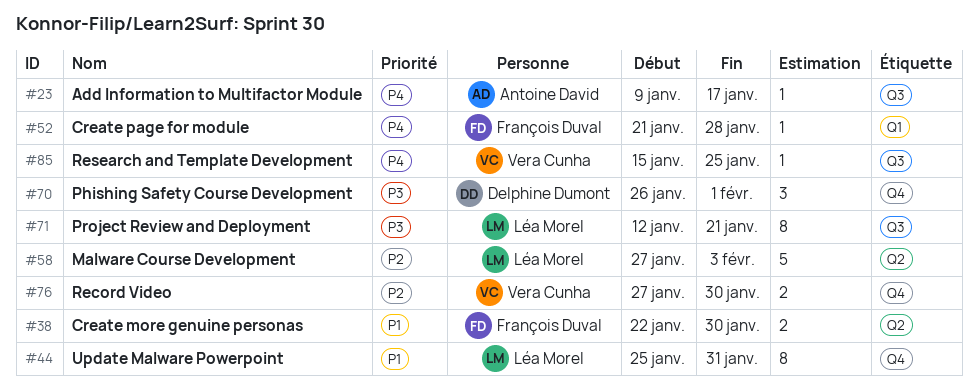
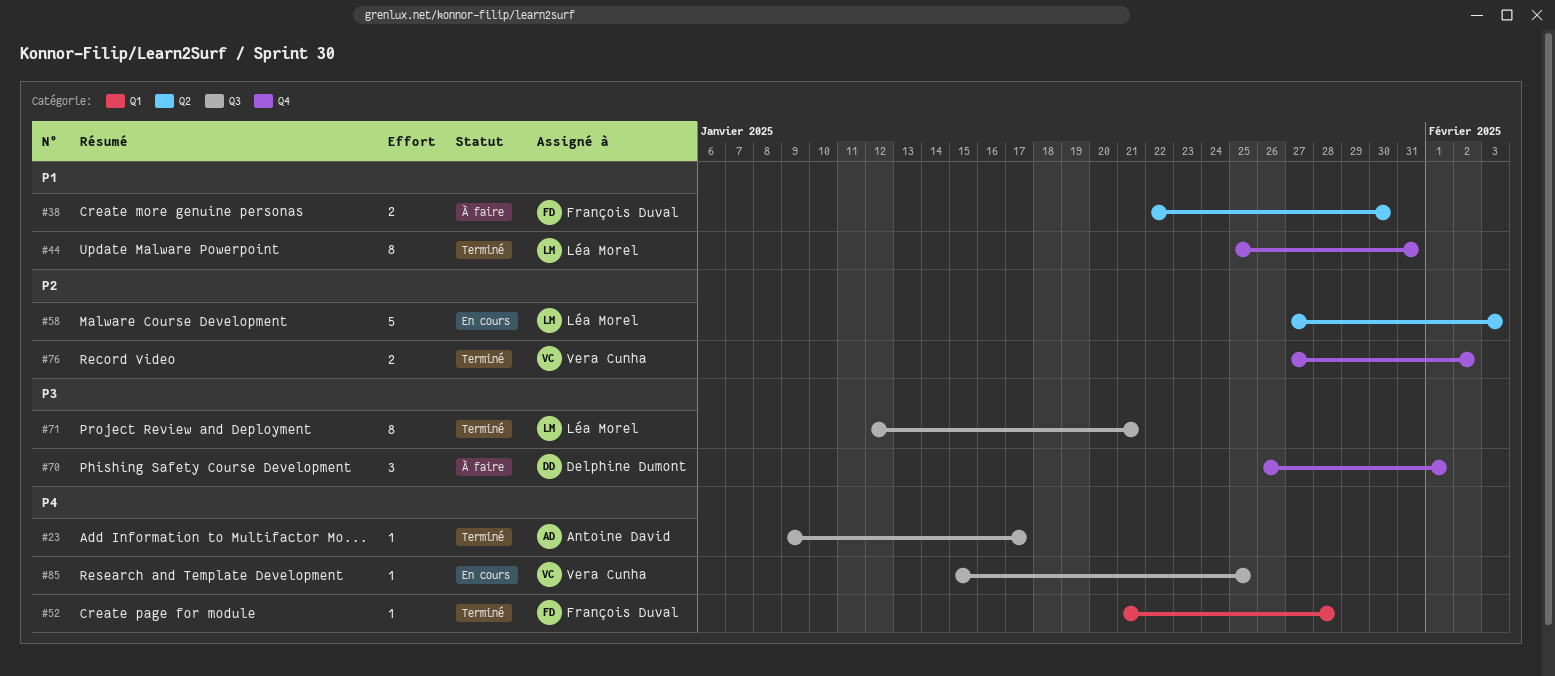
#76, due: Jan 30 -> Feb 2

